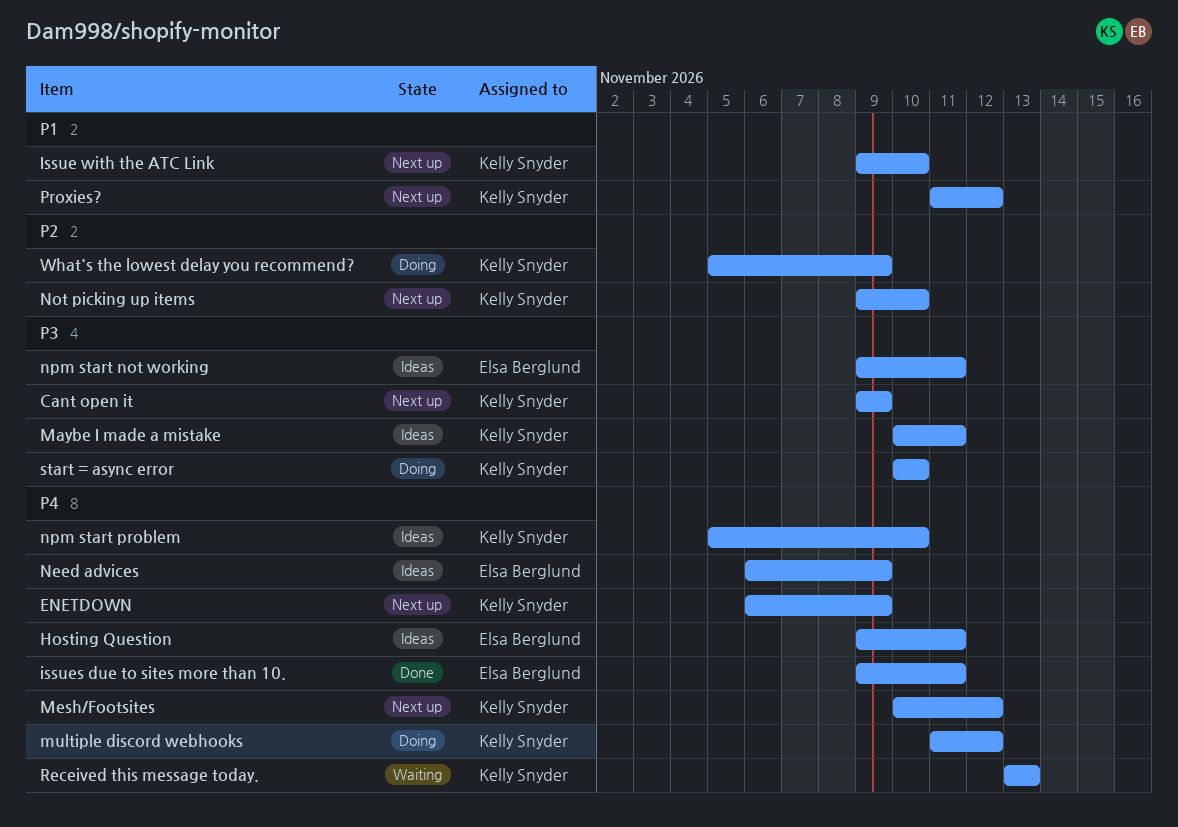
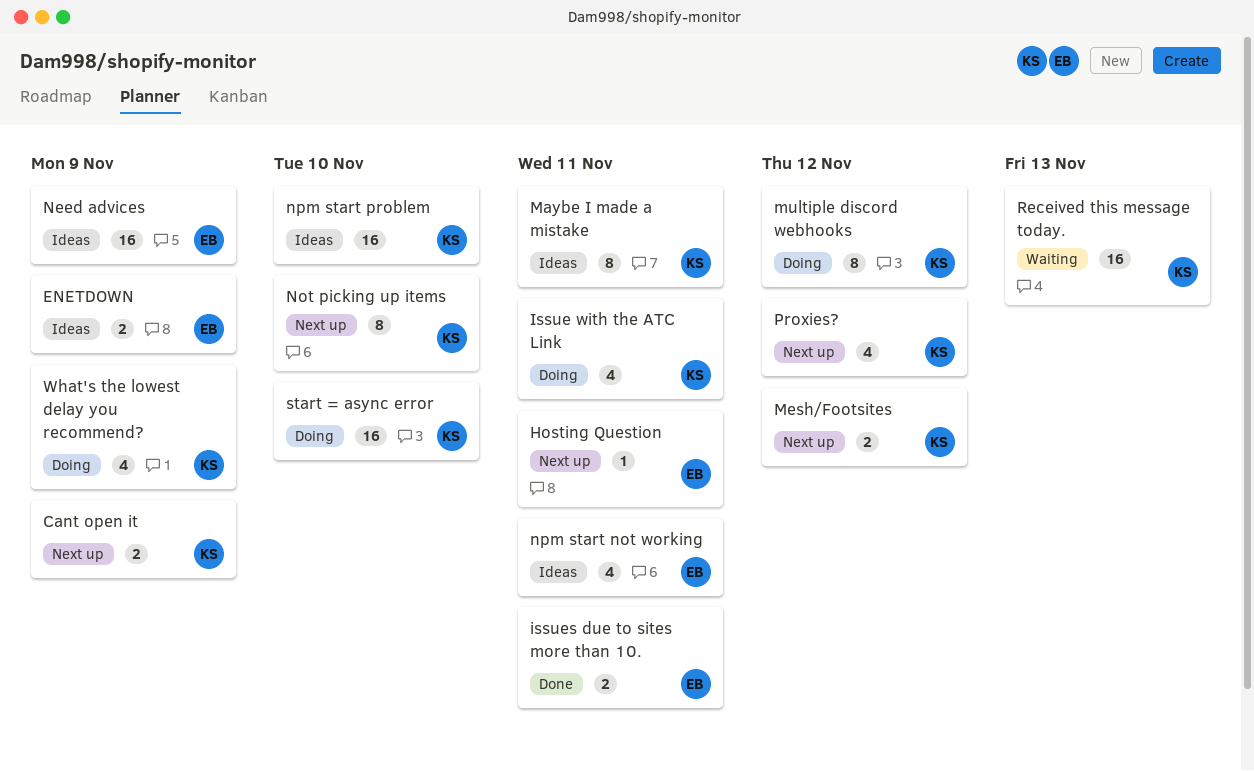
ENETDOWN, status: Next up -> Ideas
ENETDOWN, owner: Kelly Snyder -> Elsa Berglund
Hosting Question, status: Ideas -> Next up
Issue with the ATC Link, status: Next up -> Doing
Issue with the ATC Link, due: Nov 10 -> Nov 11

